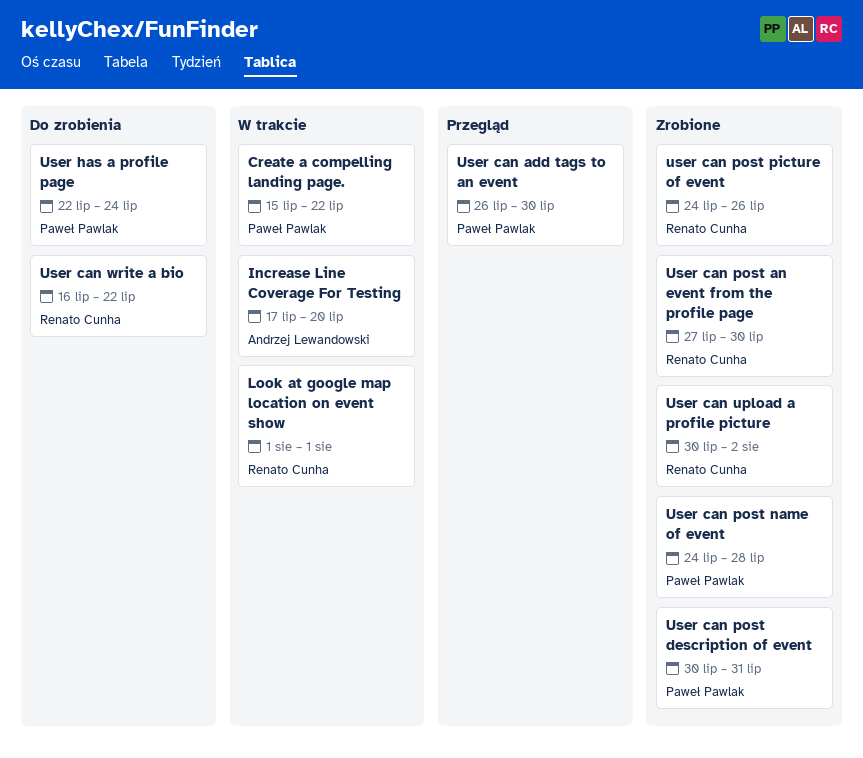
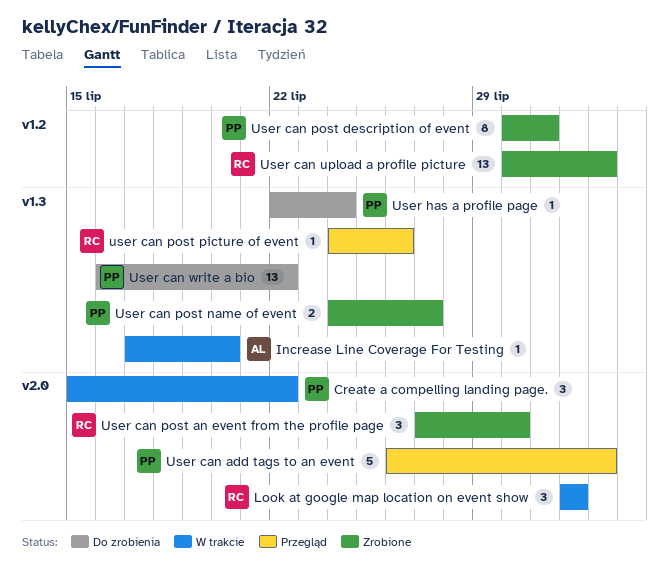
User can add tags to an event, due: Jul 30 -> Aug 2
User can post name of event, due: Jul 28 -> Jul 27
user can post picture of event, status: Zrobione -> Przegląd
User can write a bio, owner: Renato Cunha -> Paweł Pawlak

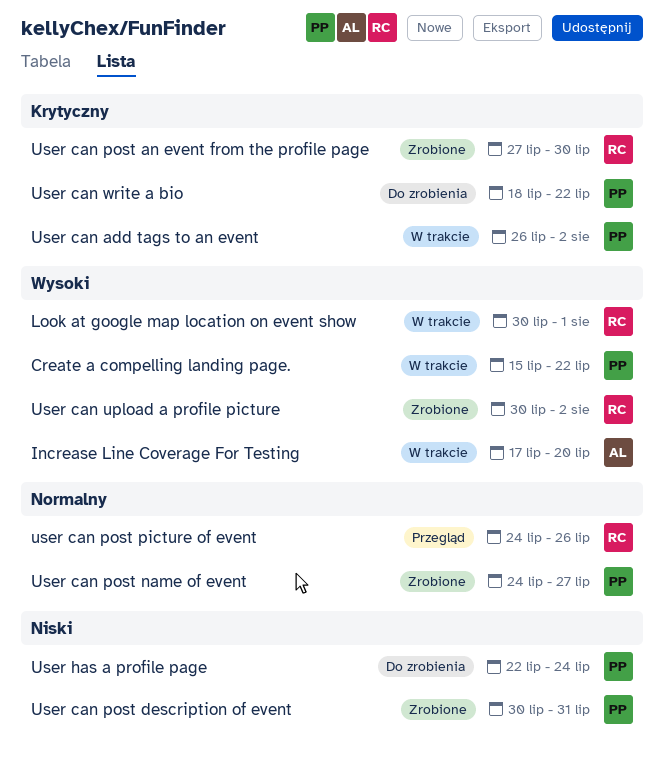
Look at google map location on event show, start: Aug 1 -> Jul 30
User can add tags to an event, status: Przegląd -> W trakcie
User can write a bio, start: Jul 16 -> Jul 18

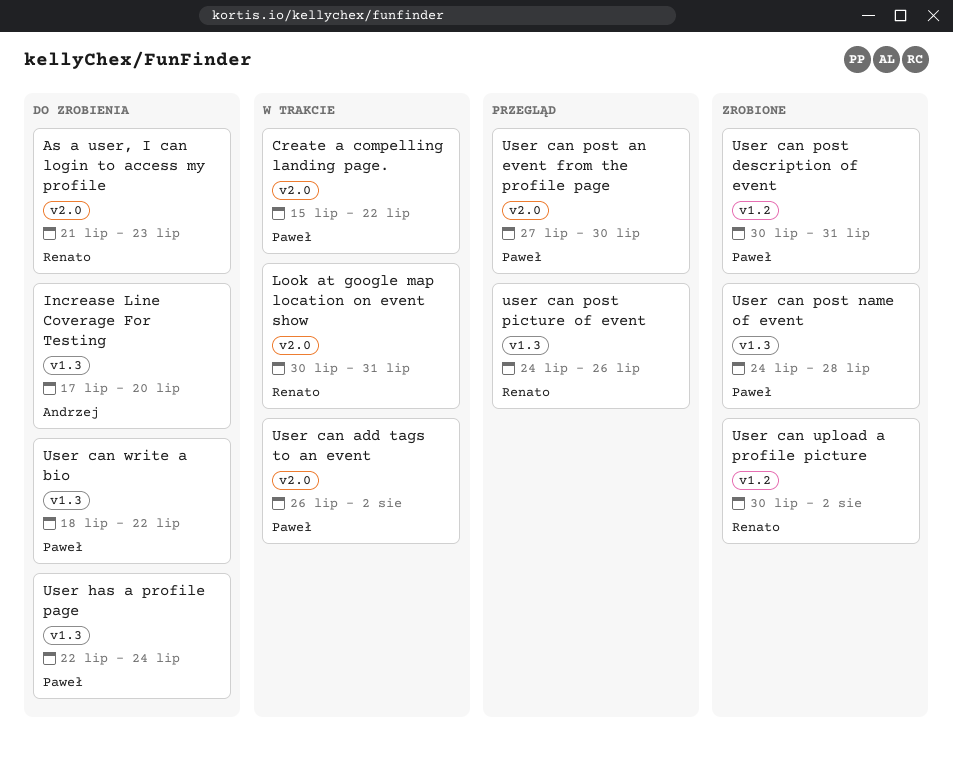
As a user, I can login to access my profile: none -> present
Increase Line Coverage For Testing, status: W trakcie -> Do zrobienia
Look at google map location on event show, due: Aug 1 -> Jul 31
User can post an event from the profile page, status: Zrobione -> Przegląd
User can post an event from the profile page, owner: Renato -> Paweł
User can post name of event, due: Jul 27 -> Jul 28

